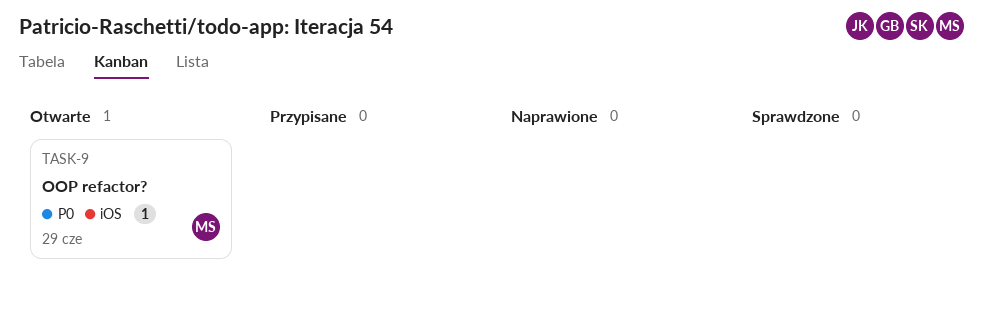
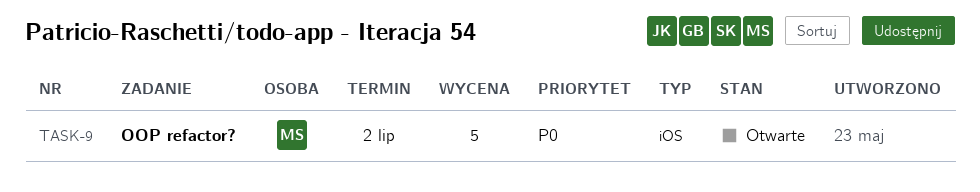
TASK-9, estimate: 1 -> 5
TASK-9, due: Jun 29 -> Jul 2

